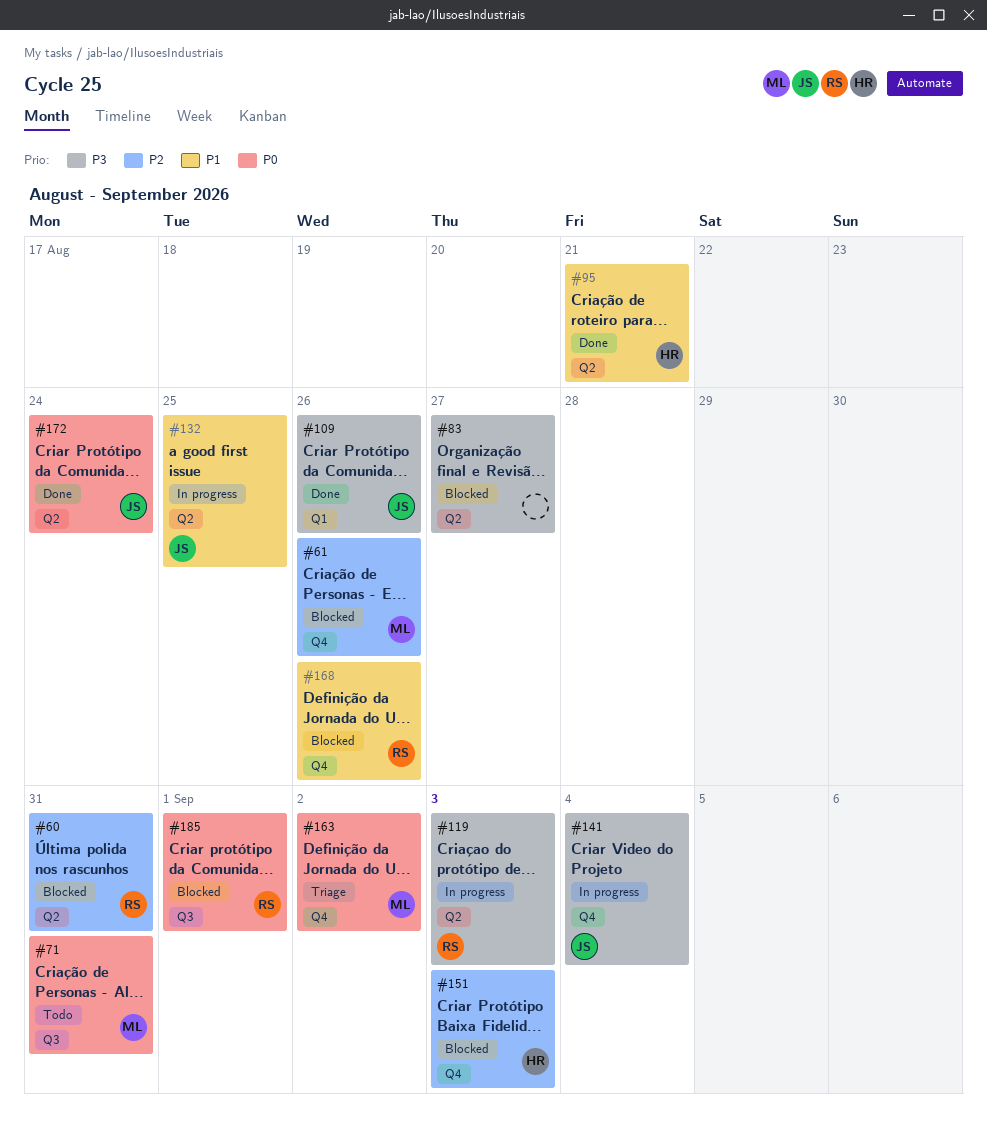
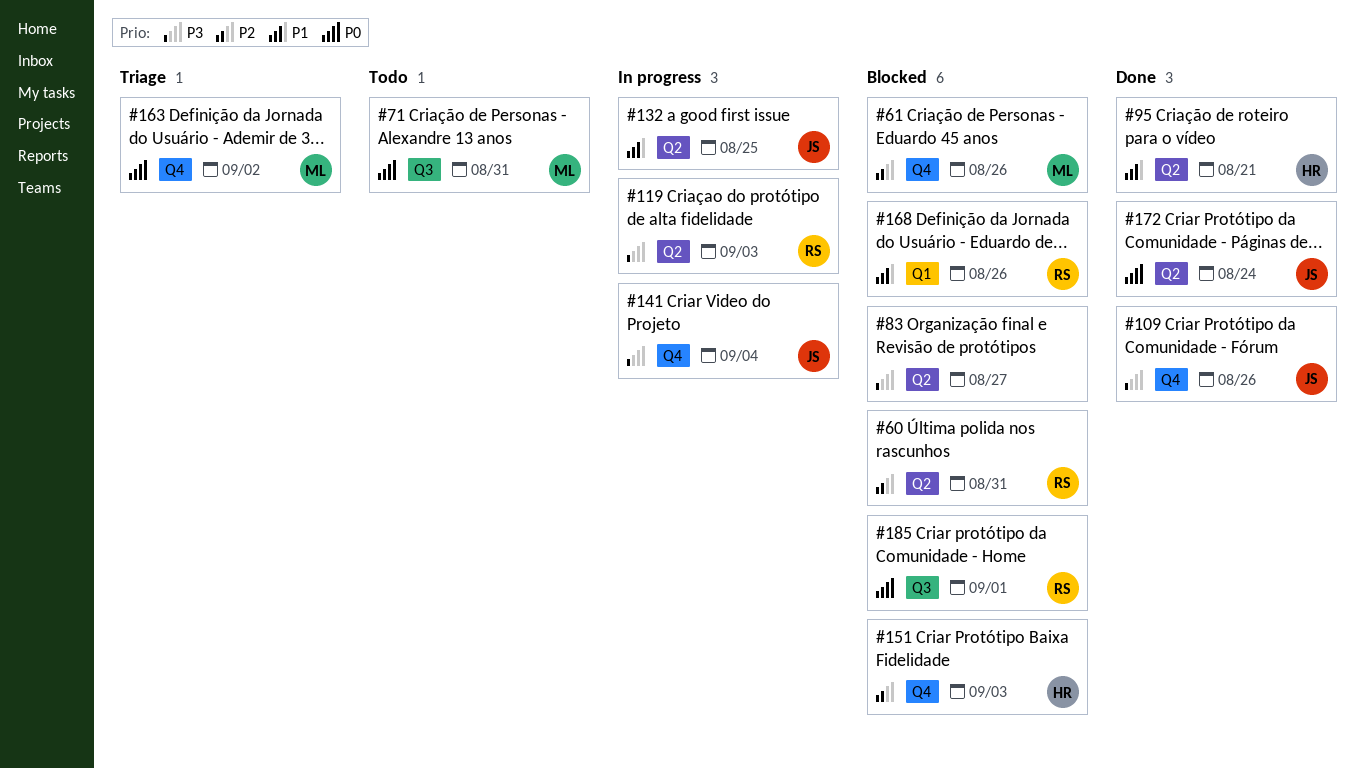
#109, label: Q1 -> Q4
#168, label: Q4 -> Q1

